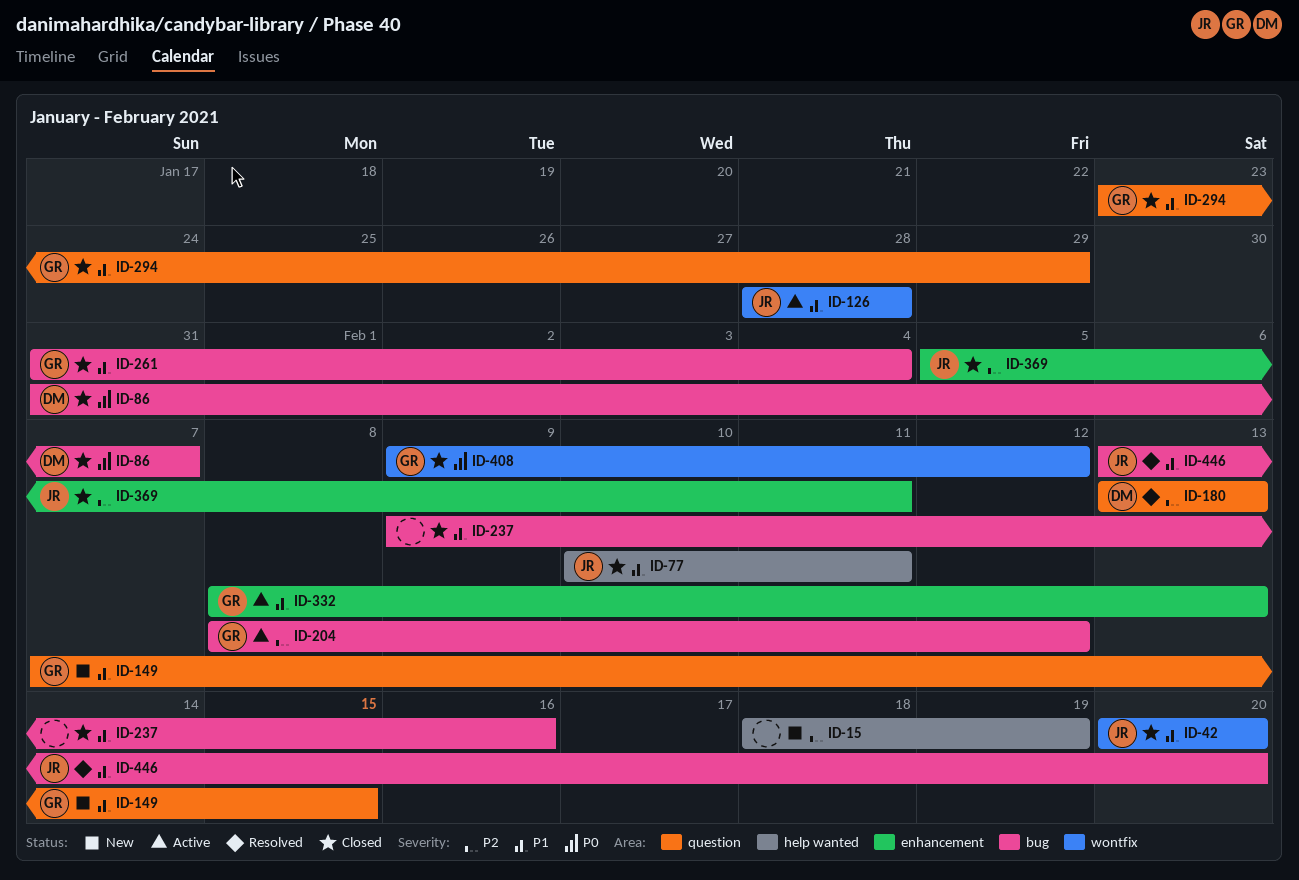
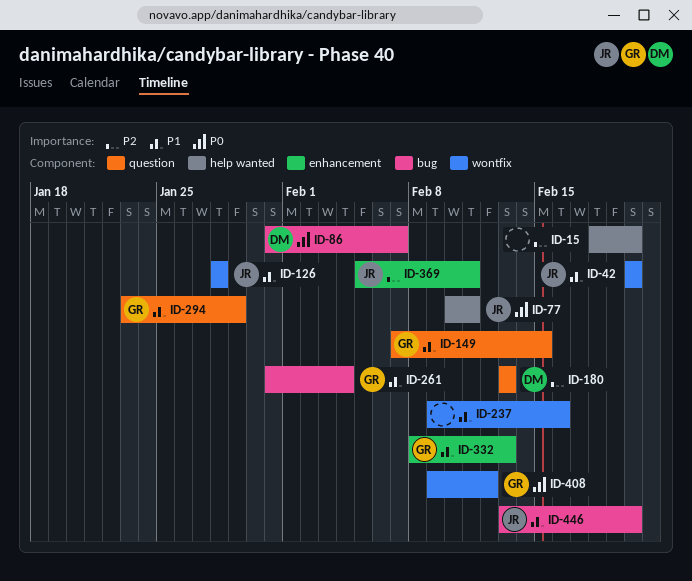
ID-15, due: Feb 19 -> Feb 20
ID-77, priority: P1 -> P0
ID-204: present -> none
ID-237, label: bug -> wontfix

